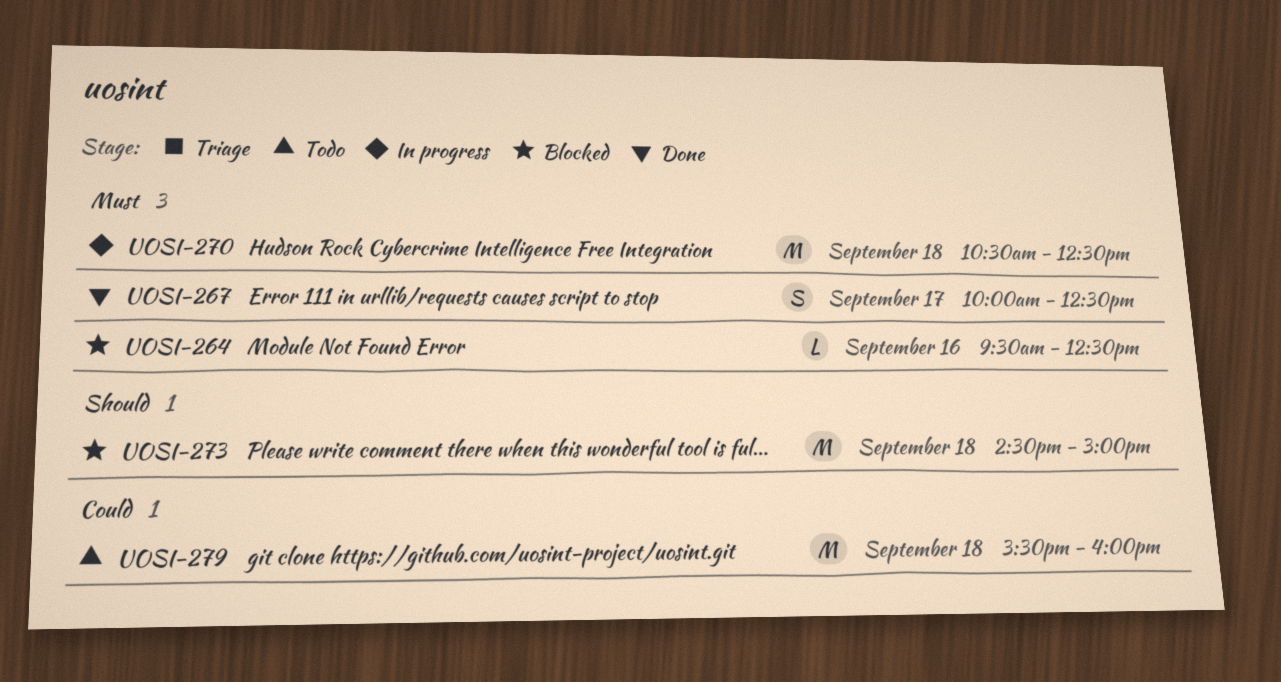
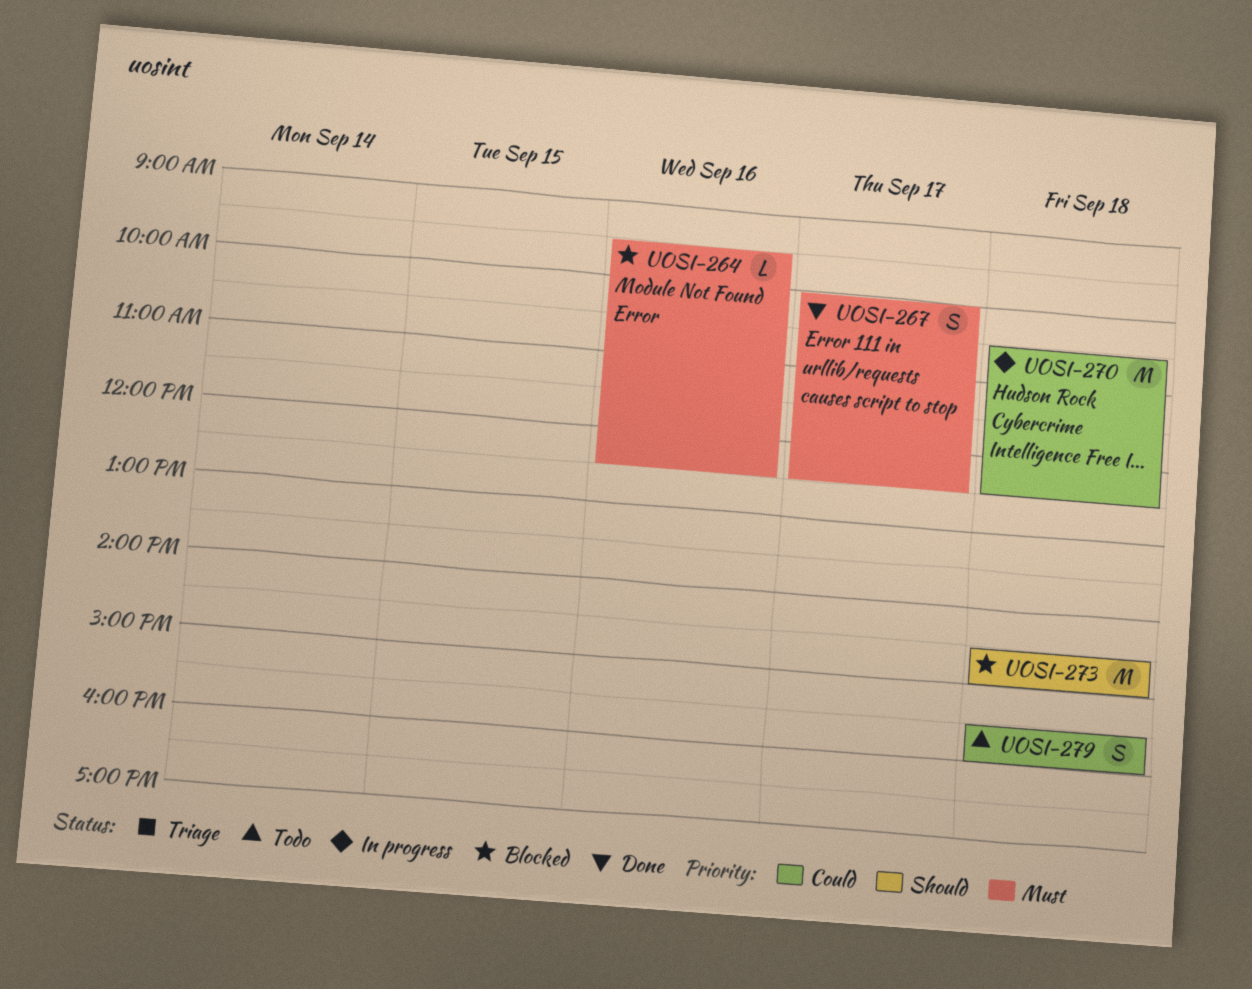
UOSI-270, priority: Must -> Could
UOSI-279, estimate: M -> S

